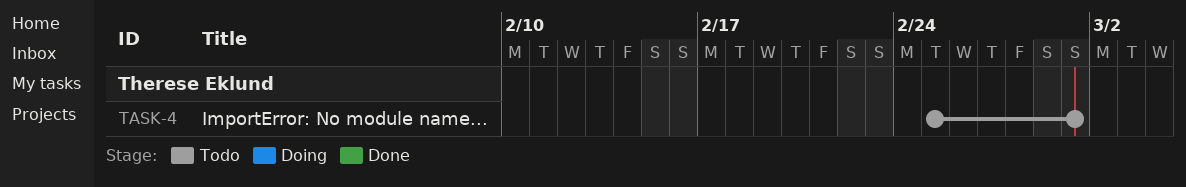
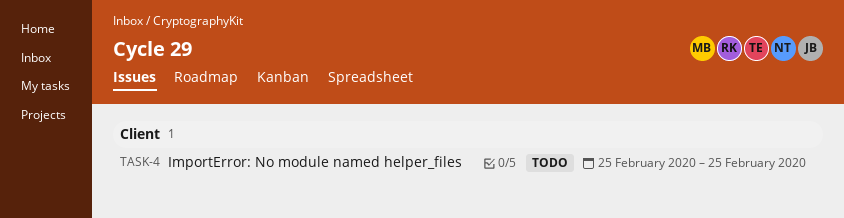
TASK-4, due: Mar 1 -> Feb 25

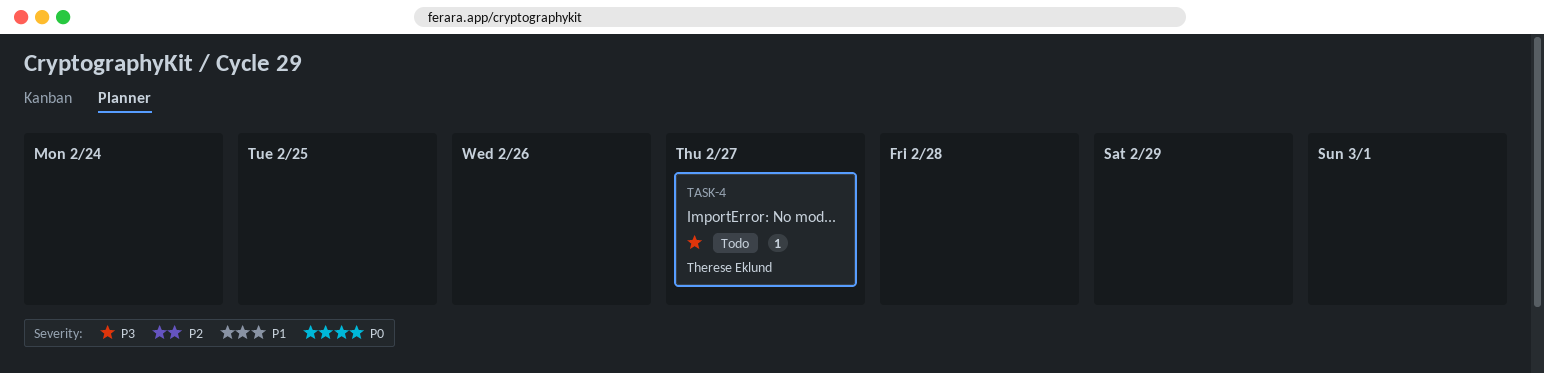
TASK-4, due: Feb 25 -> Feb 27

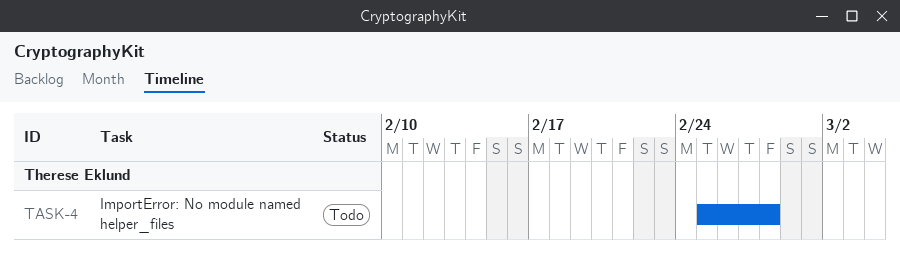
TASK-4, due: Feb 27 -> Feb 28

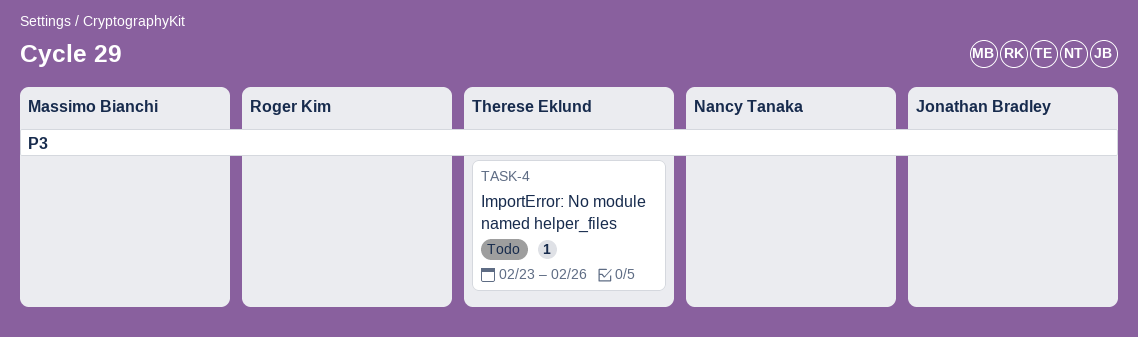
TASK-4, start: Feb 25 -> Feb 23
TASK-4, due: Feb 28 -> Feb 26

